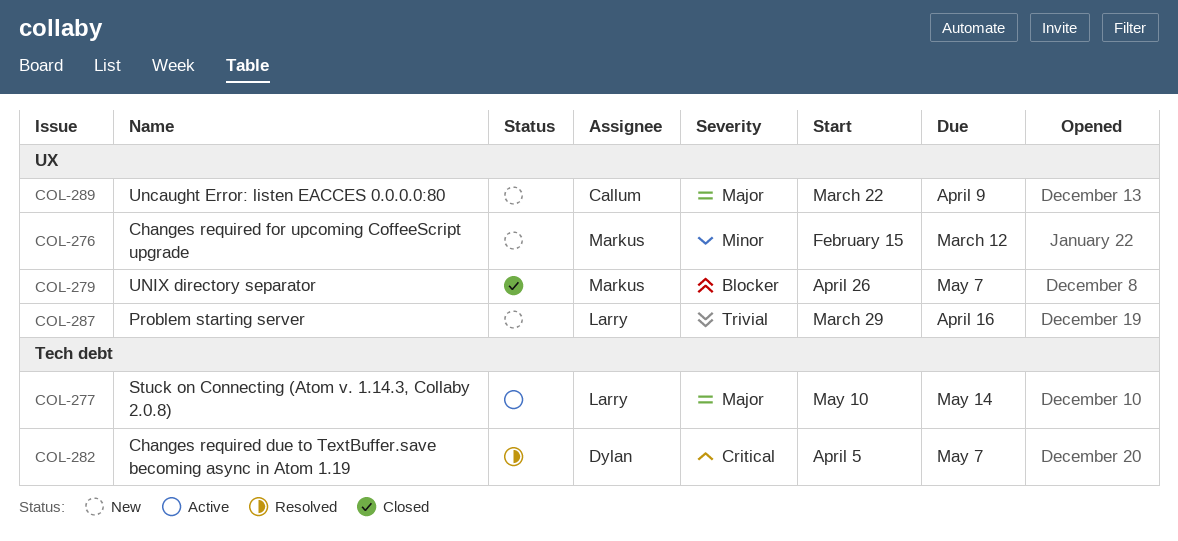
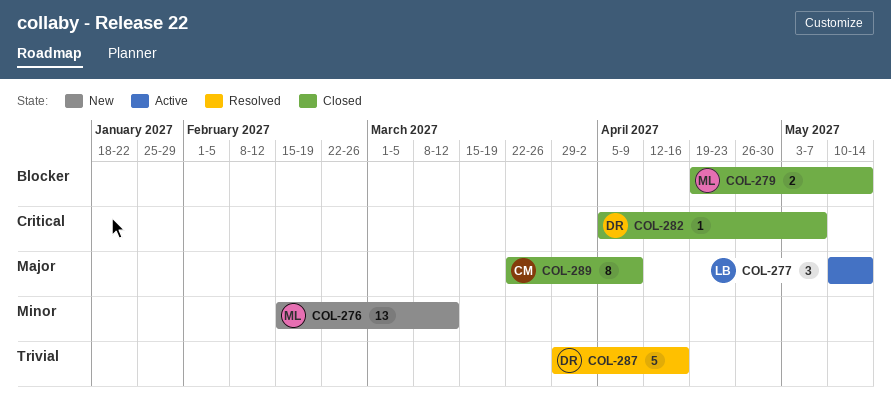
COL-279, start: Apr 26 -> Apr 19
COL-279, due: May 7 -> May 14
COL-282, status: Resolved -> Closed
COL-287, status: New -> Resolved
COL-287, owner: Larry -> Dylan
COL-289, status: New -> Closed

